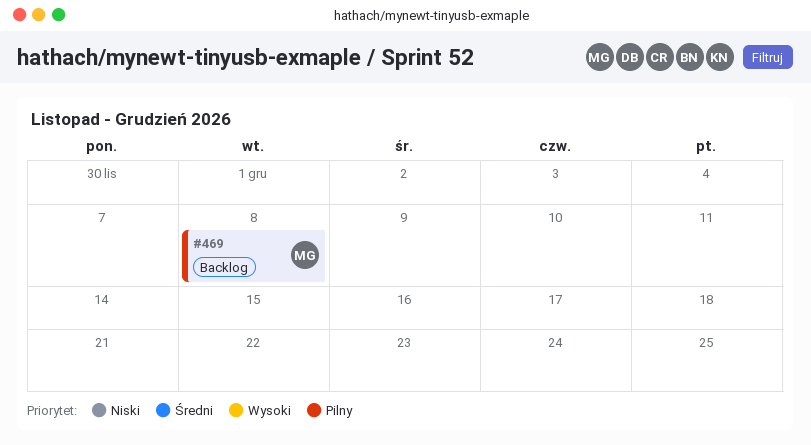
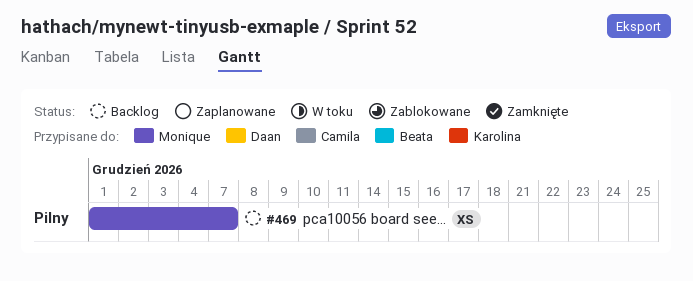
#469, due: Dec 8 -> Dec 7

